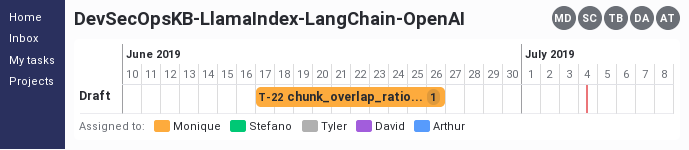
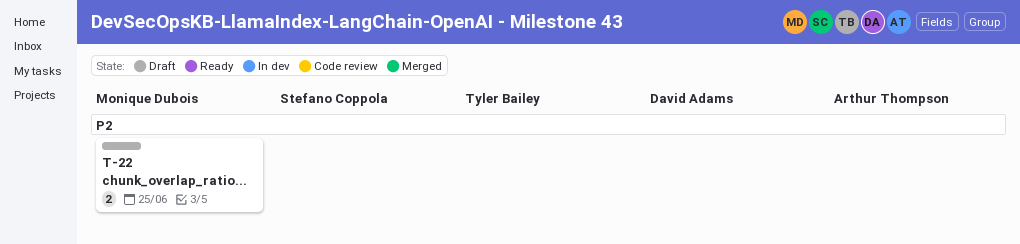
T-22, estimate: 1 -> 2
T-22, due: Jun 26 -> Jun 25

